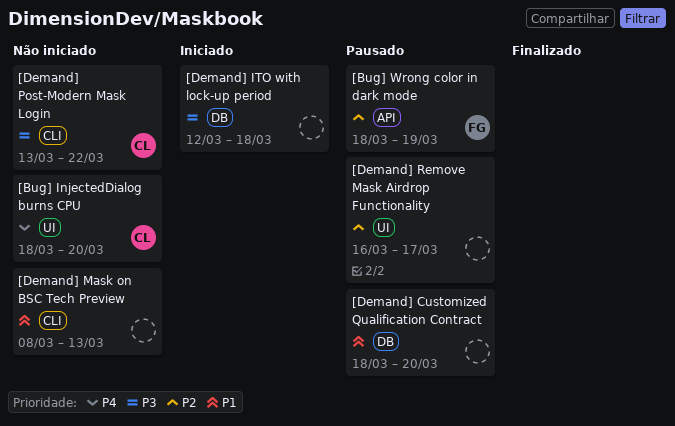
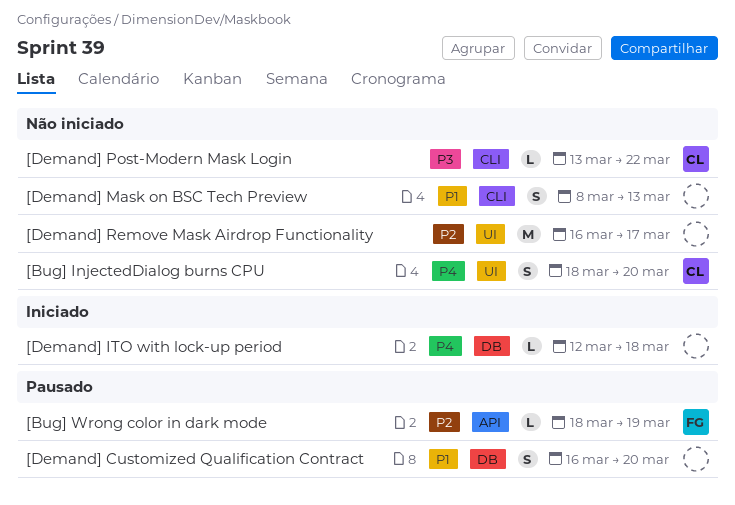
[Demand] Customized Qualification Contract, start: Mar 18 -> Mar 16
[Demand] ITO with lock-up period, priority: P3 -> P4
[Demand] Remove Mask Airdrop Functionality, status: Pausado -> Não iniciado

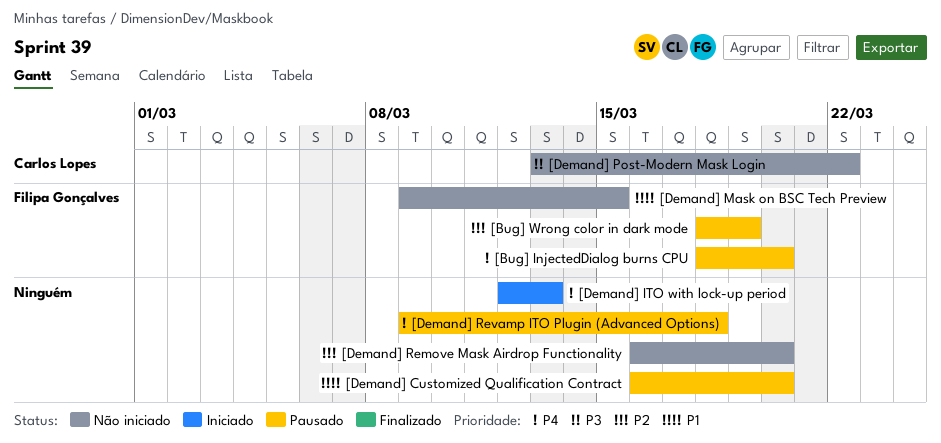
[Bug] InjectedDialog burns CPU, status: Não iniciado -> Pausado
[Bug] InjectedDialog burns CPU, owner: Carlos Lopes -> Filipa Gonçalves
[Demand] ITO with lock-up period, due: Mar 18 -> Mar 13
[Demand] Mask on BSC Tech Preview, owner: none -> Filipa Gonçalves
[Demand] Mask on BSC Tech Preview, start: Mar 8 -> Mar 9
[Demand] Mask on BSC Tech Preview, due: Mar 13 -> Mar 15
[Demand] Remove Mask Airdrop Functionality, due: Mar 17 -> Mar 20
[Demand] Revamp ITO Plugin (Advanced Options): none -> present

